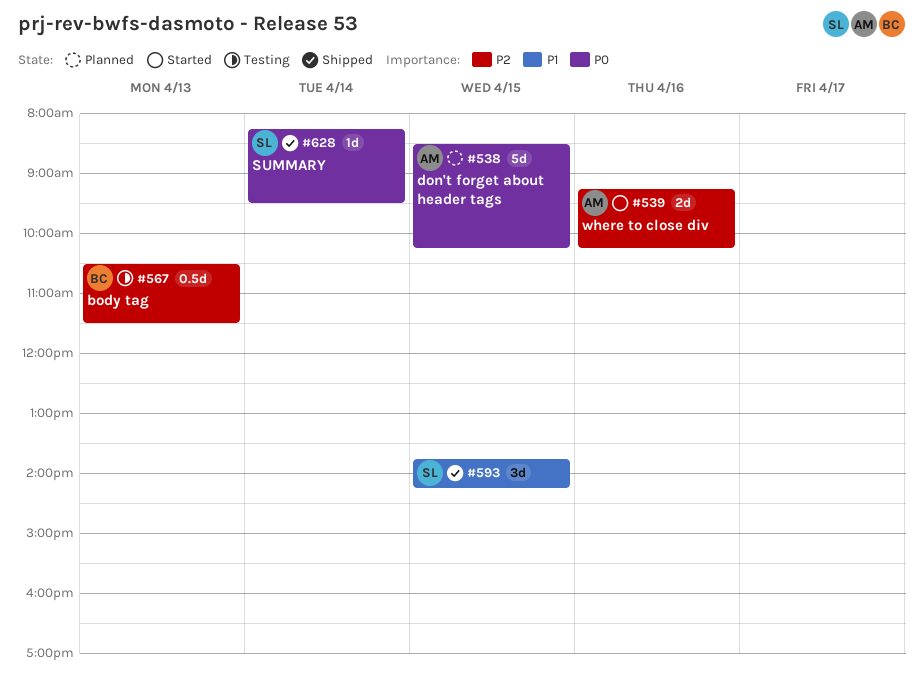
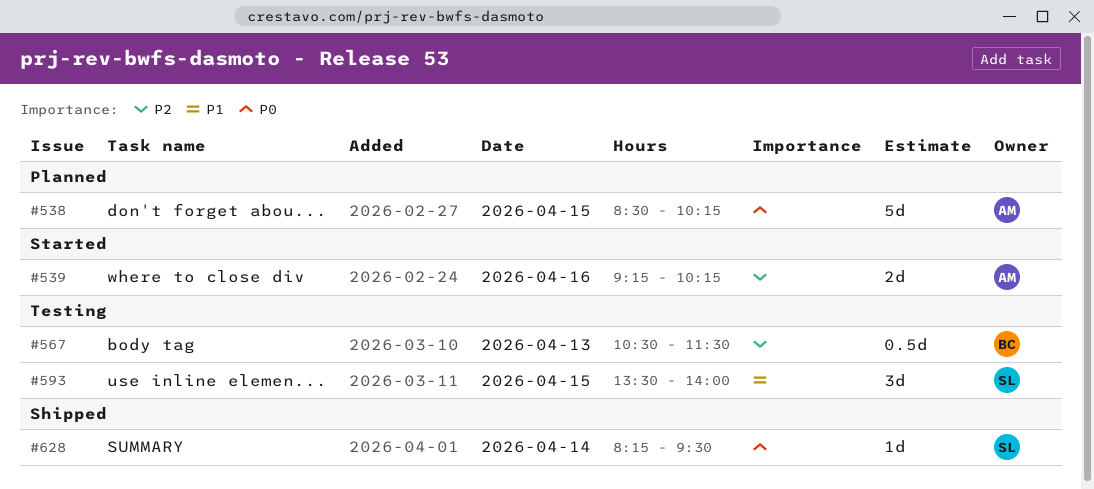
#593, status: Shipped -> Testing
#593, begins: 13:45 -> 13:30
#593, ends: 14:15 -> 14:00

